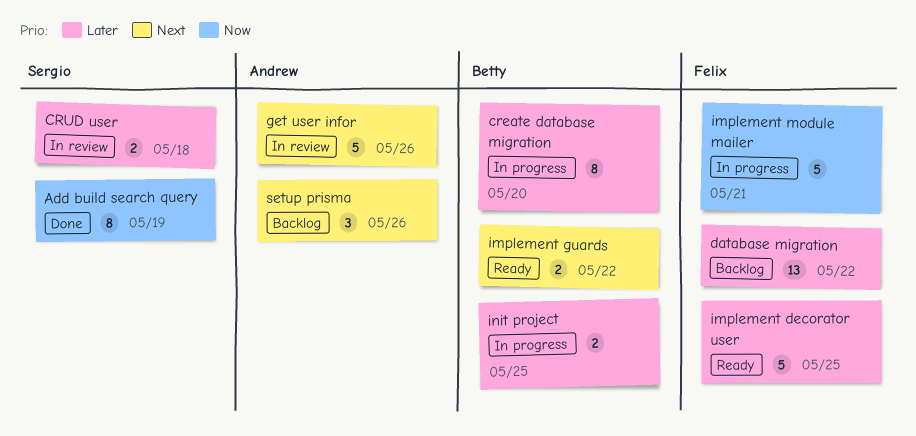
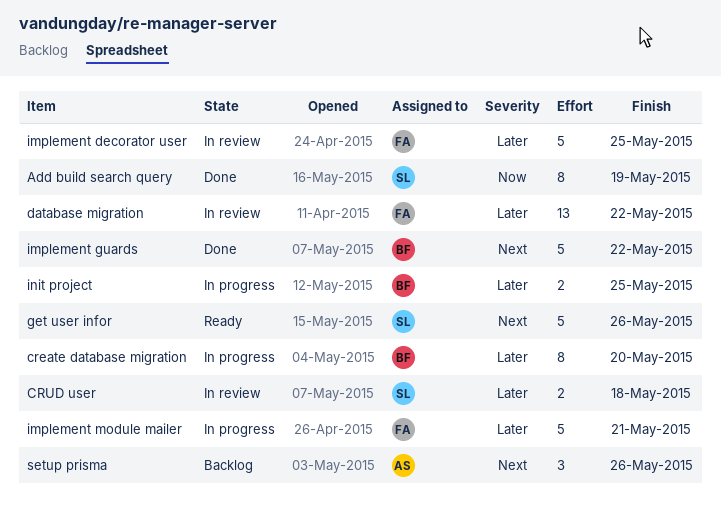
database migration, status: Backlog -> In review
get user infor, status: In review -> Ready
get user infor, owner: Andrew -> Sergio
implement decorator user, status: Ready -> In review
implement guards, status: Ready -> Done
implement guards, estimate: 2 -> 5
implement module mailer, priority: Now -> Later

